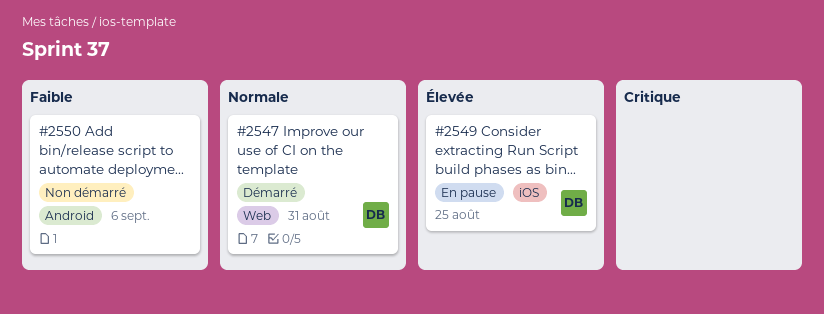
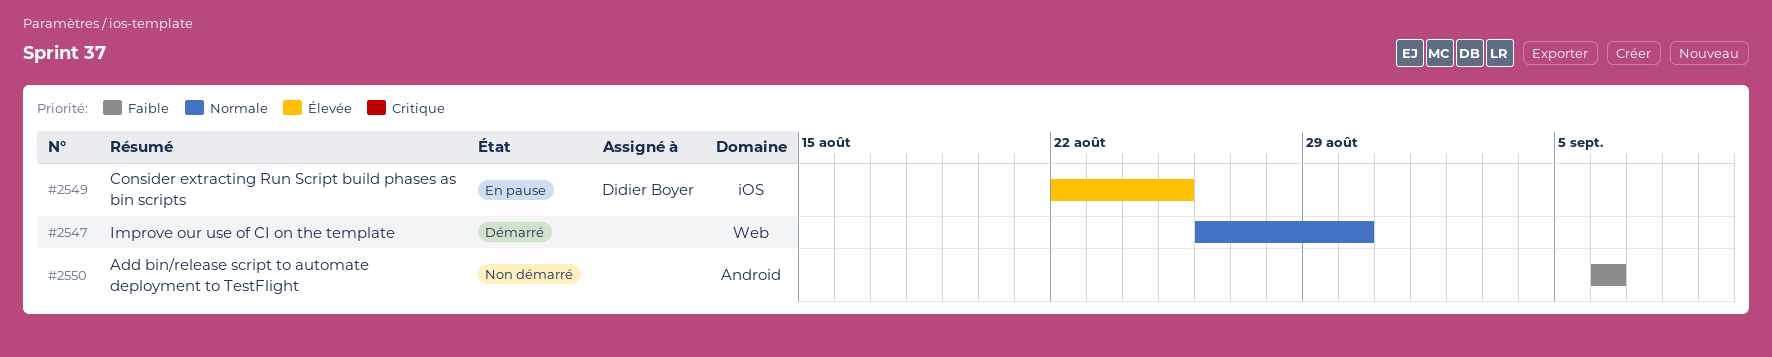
#2547, owner: Didier Boyer -> none
#2547, due: Aug 31 -> Aug 30

